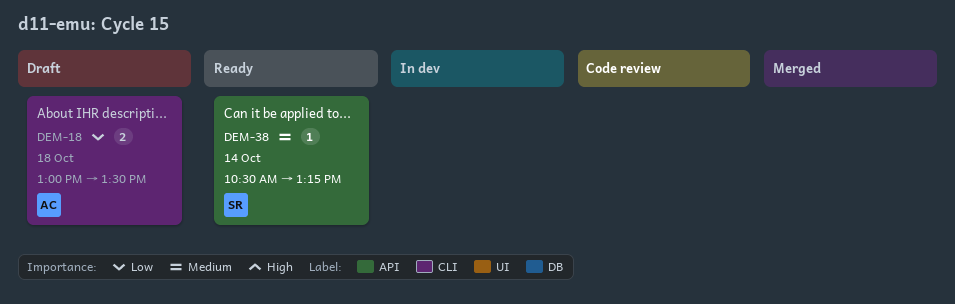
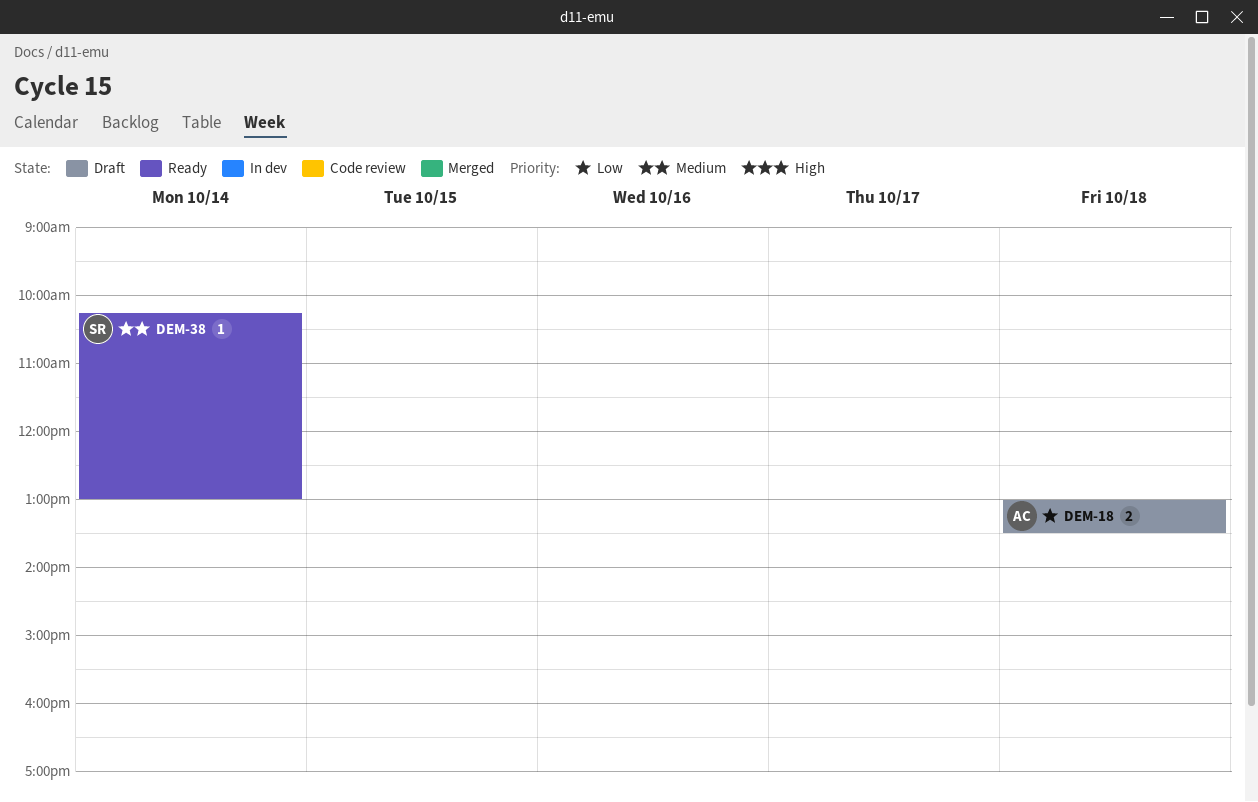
DEM-38, begins: 10:30 -> 10:15
DEM-38, ends: 13:15 -> 13:00

